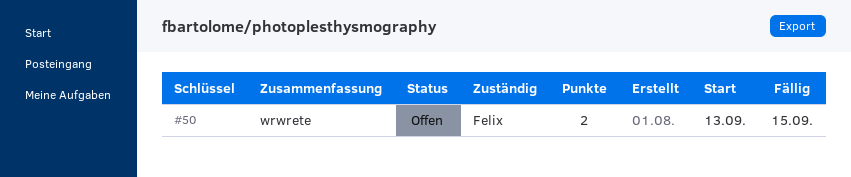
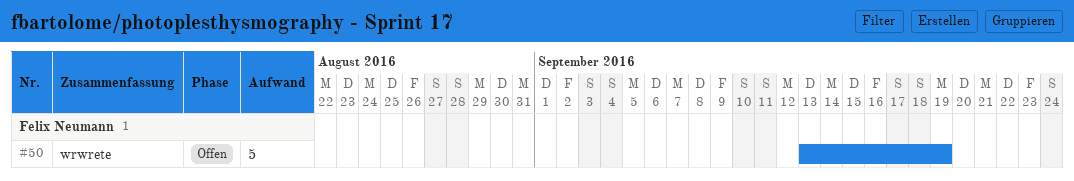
#50, estimate: 2 -> 5
#50, due: Sep 15 -> Sep 19

